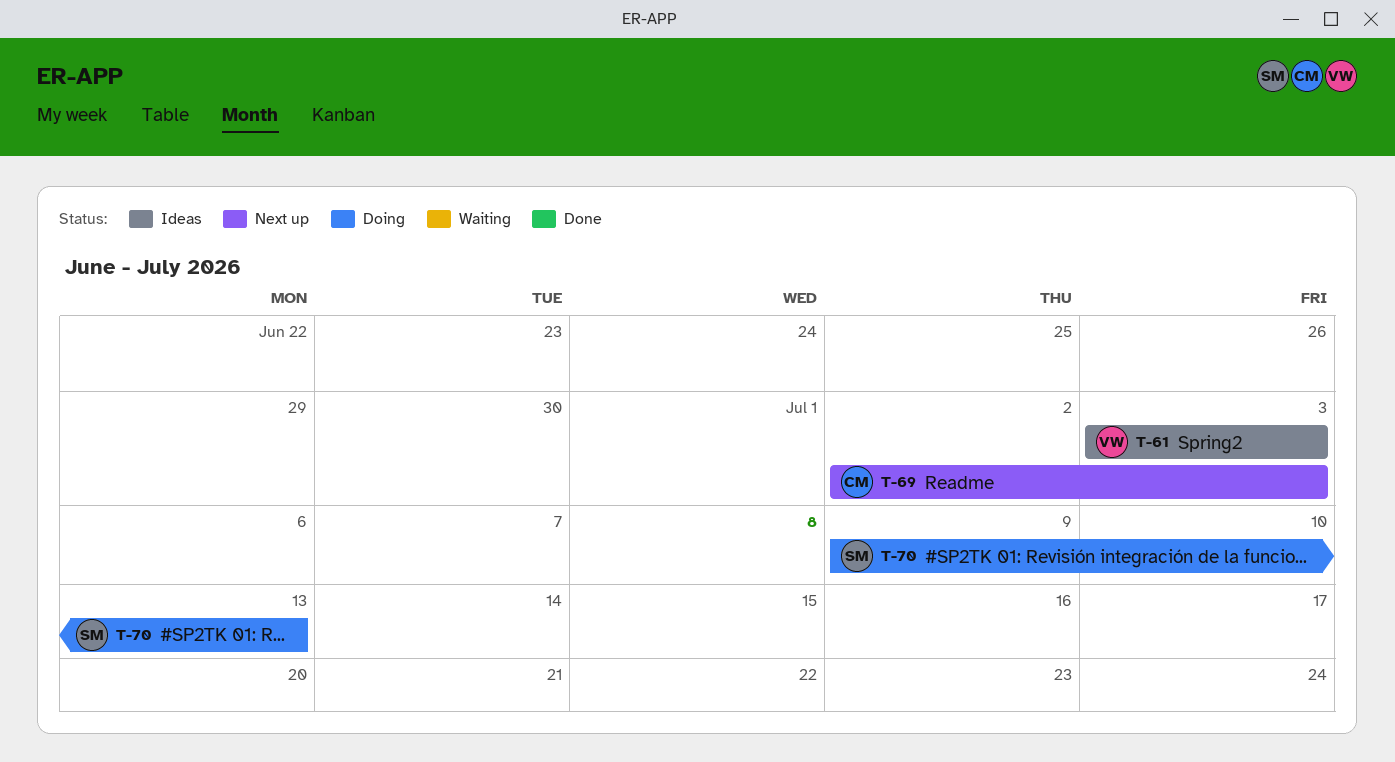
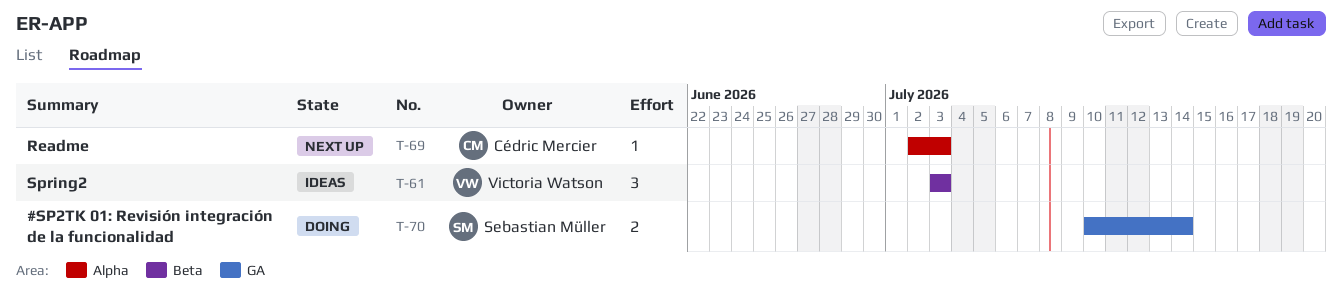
T-70, start: Jul 9 -> Jul 10
T-70, due: Jul 13 -> Jul 14

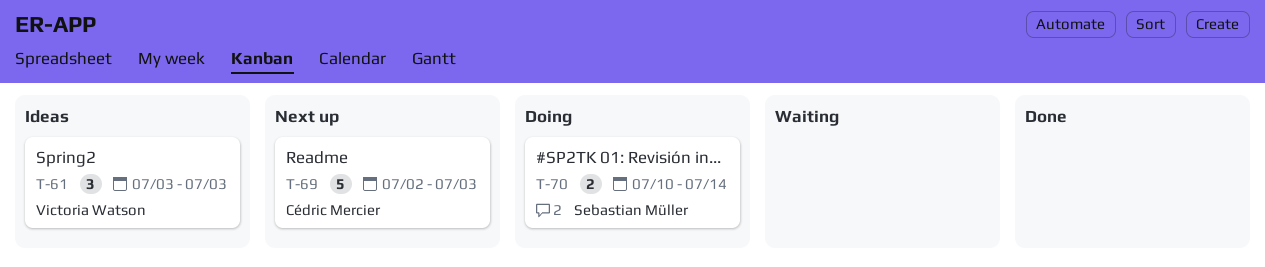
T-69, estimate: 1 -> 5

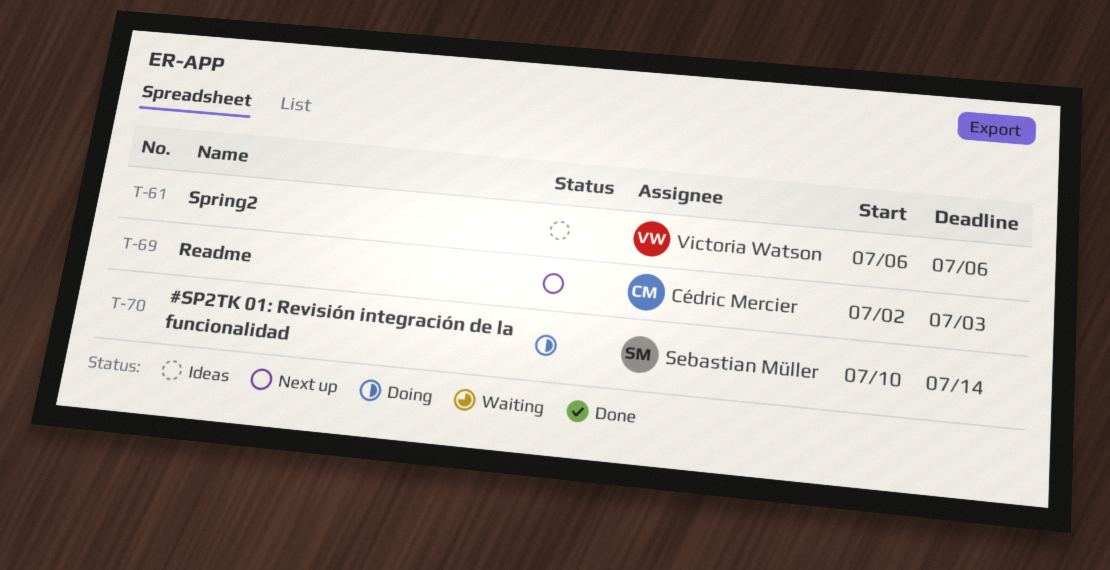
T-61, start: Jul 3 -> Jul 6
T-61, due: Jul 3 -> Jul 6

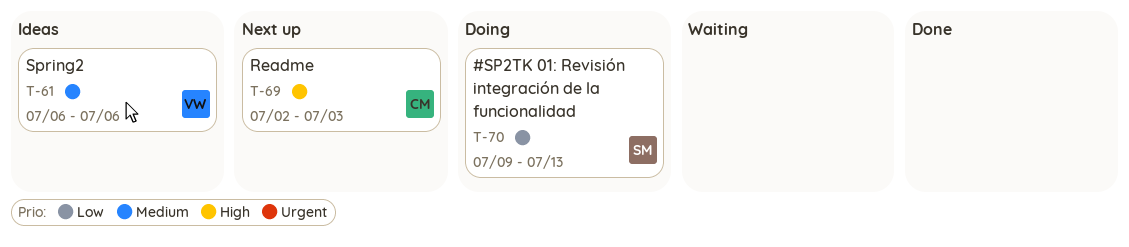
T-70, start: Jul 10 -> Jul 9
T-70, due: Jul 14 -> Jul 13

